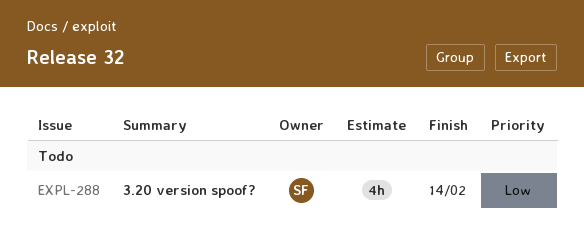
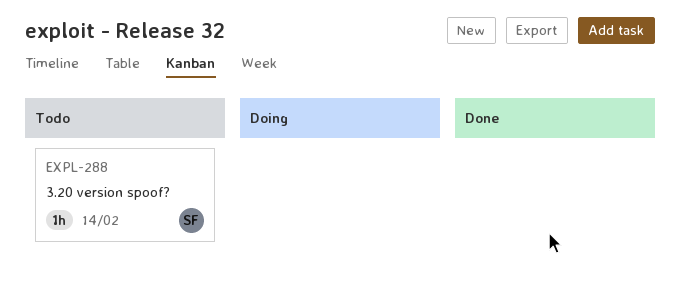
EXPL-288, estimate: 4h -> 1h

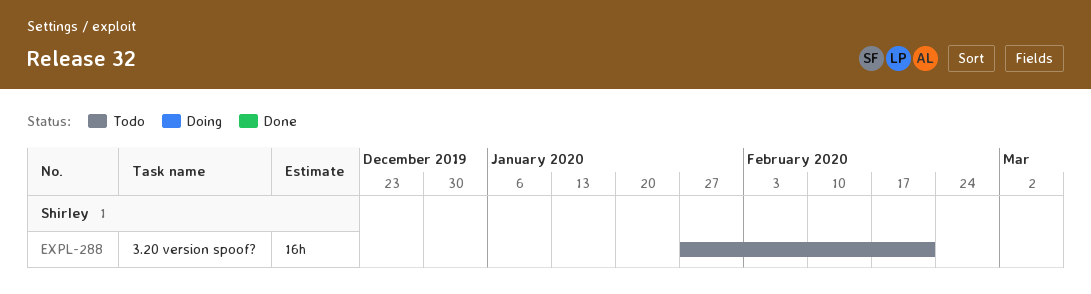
EXPL-288, estimate: 1h -> 16h
EXPL-288, due: Feb 14 -> Feb 21

